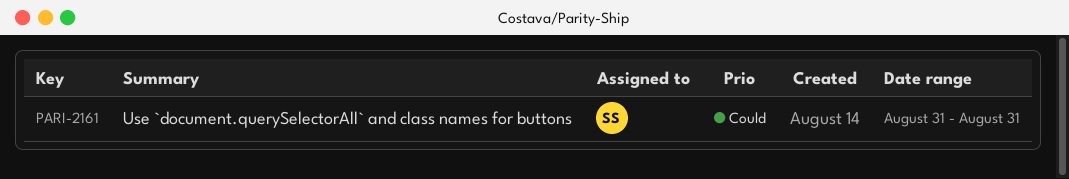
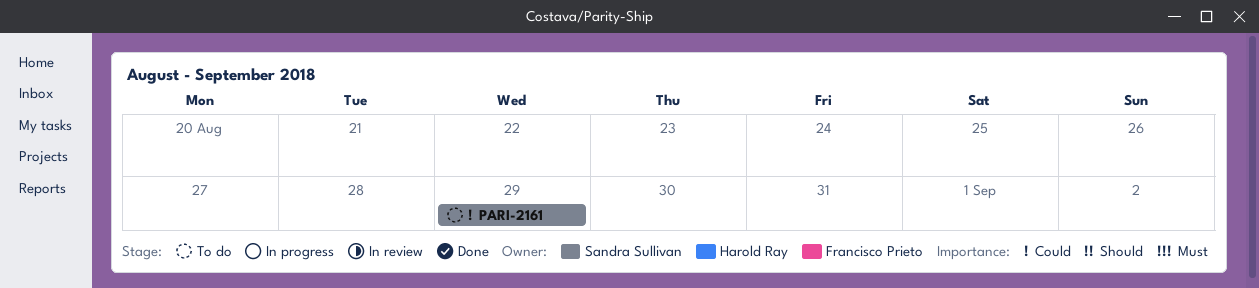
PARI-2161, start: Aug 31 -> Aug 29
PARI-2161, due: Aug 31 -> Aug 29

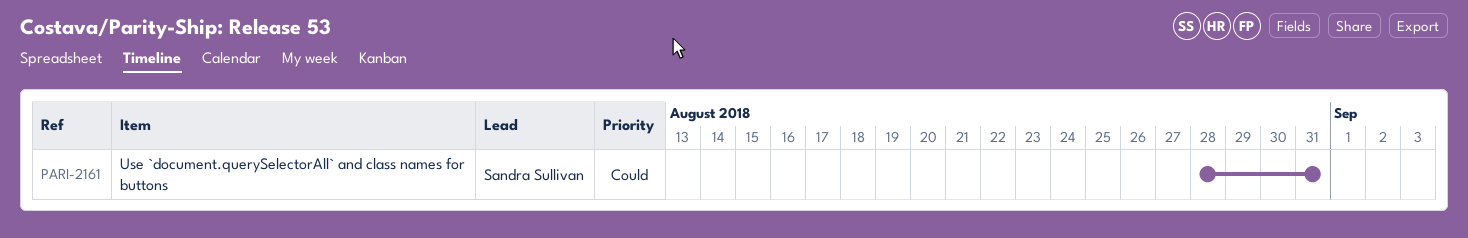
PARI-2161, start: Aug 29 -> Aug 28
PARI-2161, due: Aug 29 -> Aug 31

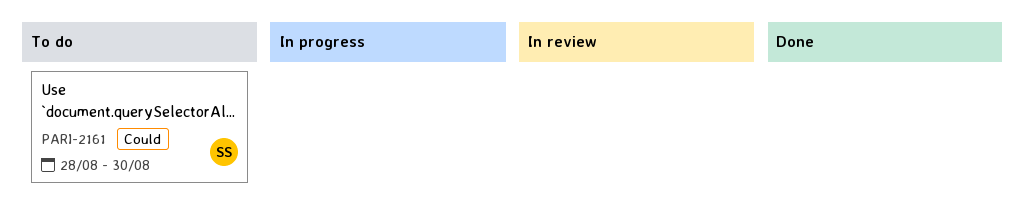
PARI-2161, due: Aug 31 -> Aug 30

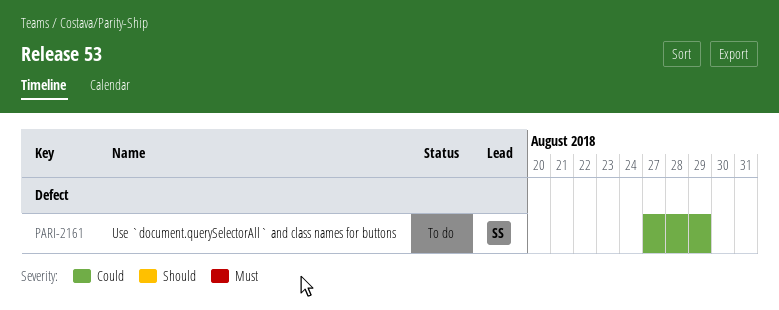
PARI-2161, start: Aug 28 -> Aug 27
PARI-2161, due: Aug 30 -> Aug 29

